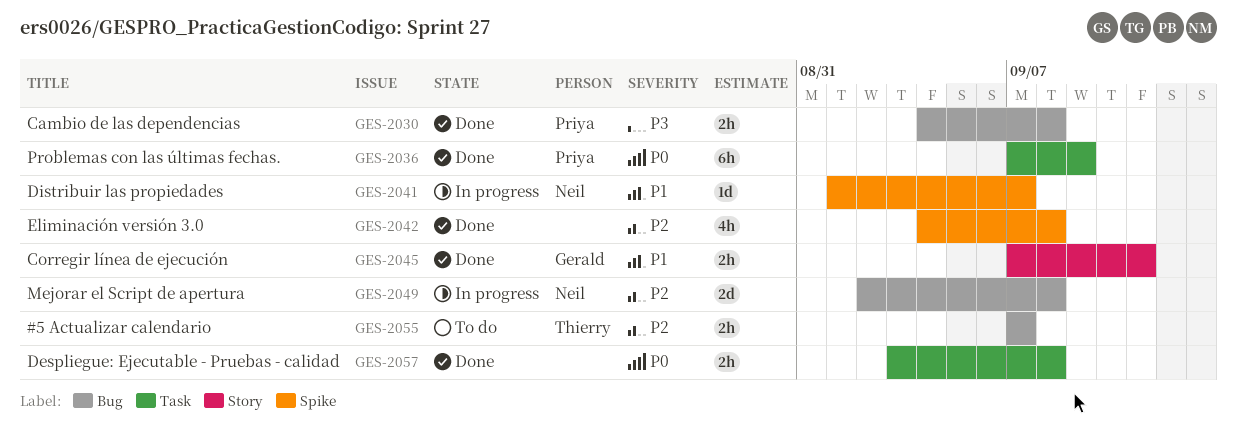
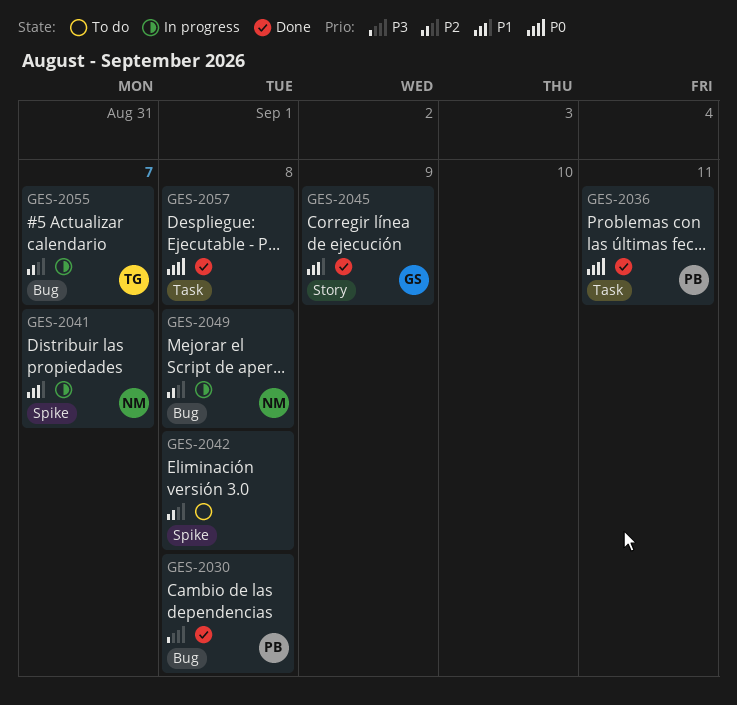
GES-2036, due: Sep 9 -> Sep 11
GES-2042, status: Done -> To do
GES-2045, due: Sep 11 -> Sep 9
GES-2055, status: To do -> In progress

